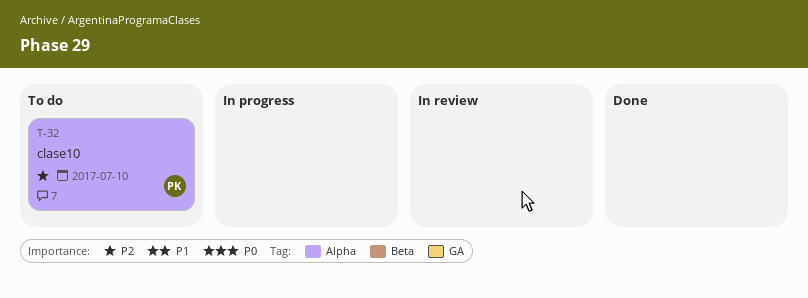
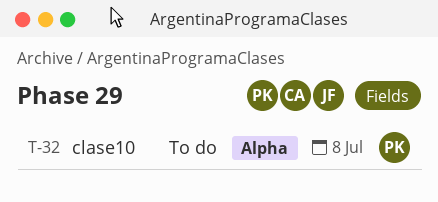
T-32, due: Jul 10 -> Jul 8

